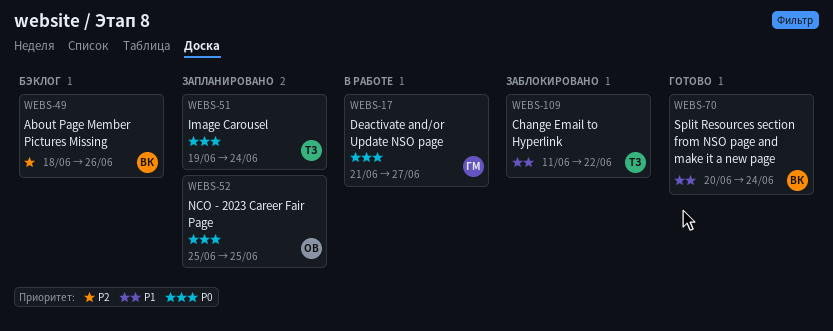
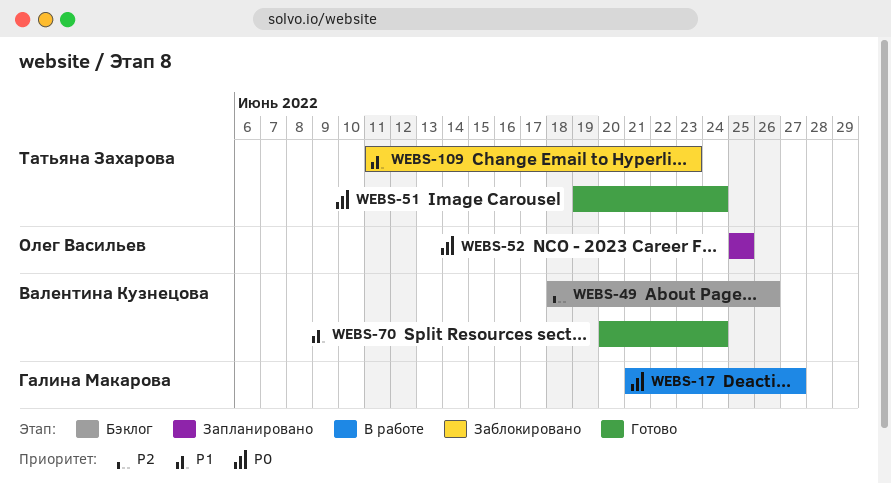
WEBS-51, status: Запланировано -> Готово
WEBS-109, due: Jun 22 -> Jun 23

